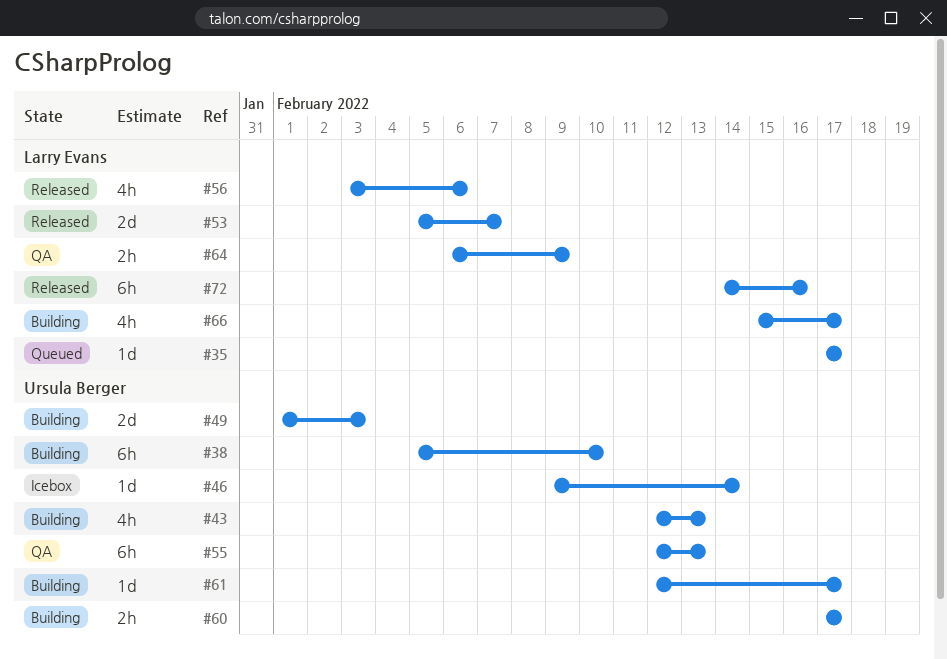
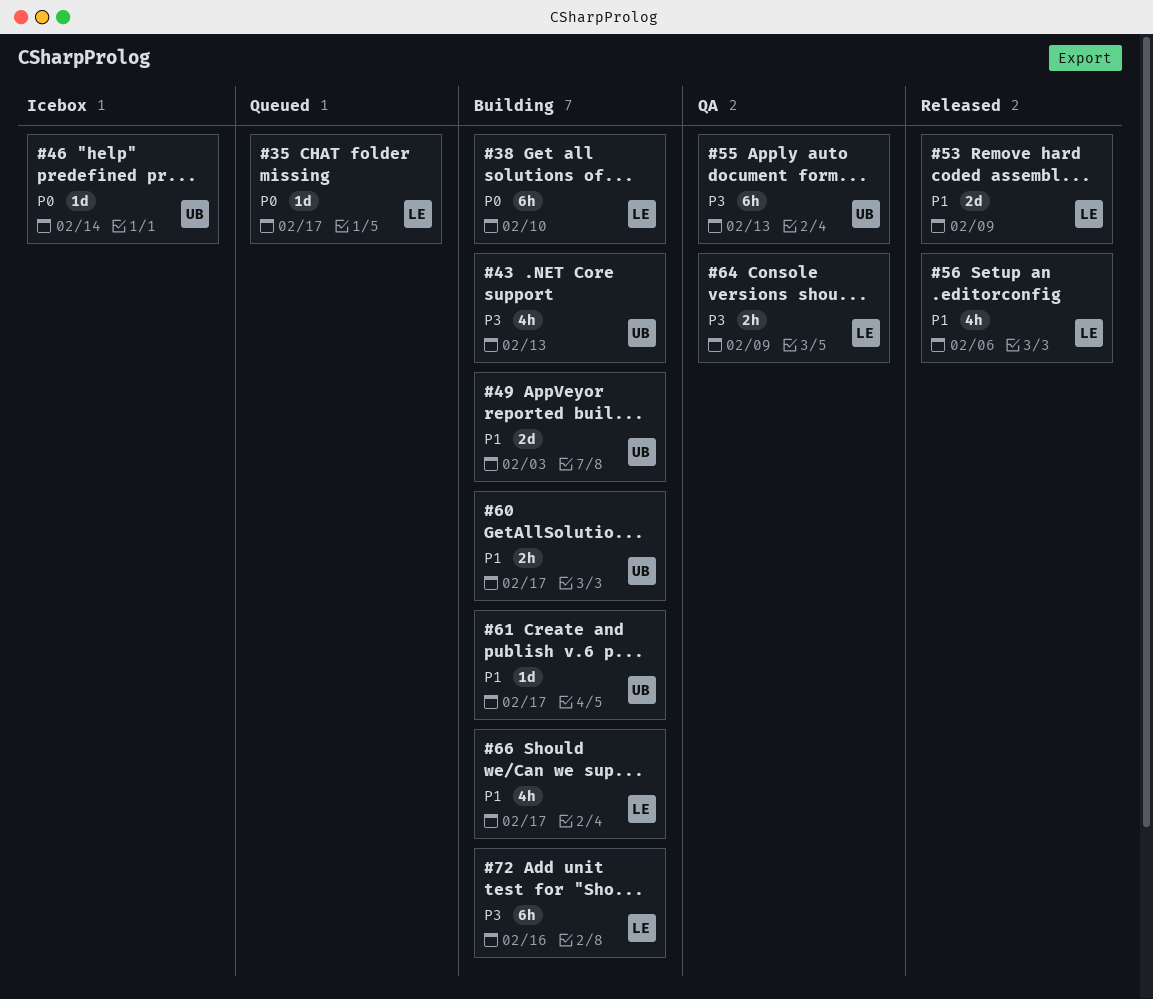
#38, owner: Ursula Berger -> Larry Evans
#53, due: Feb 7 -> Feb 9
#72, status: Released -> Building

